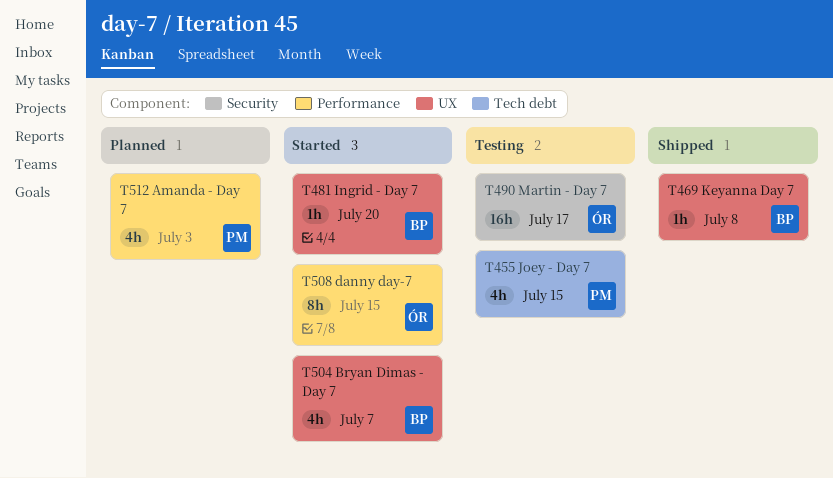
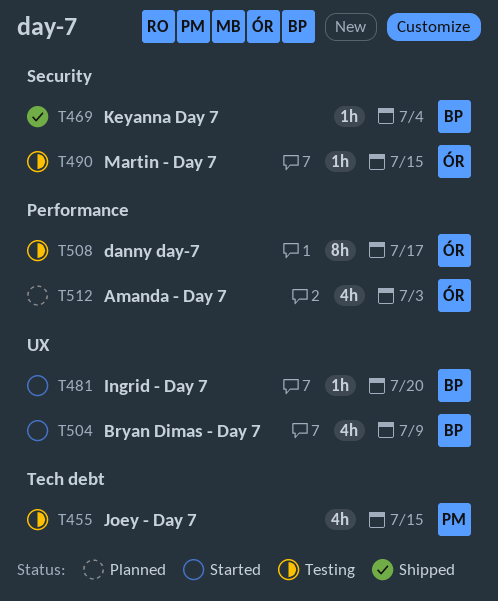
T469, label: UX -> Security
T469, due: Jul 8 -> Jul 4
T490, estimate: 16h -> 1h
T490, due: Jul 17 -> Jul 15
T504, due: Jul 7 -> Jul 9
T508, status: Started -> Testing
T508, due: Jul 15 -> Jul 17
T512, owner: PM -> ÓR

